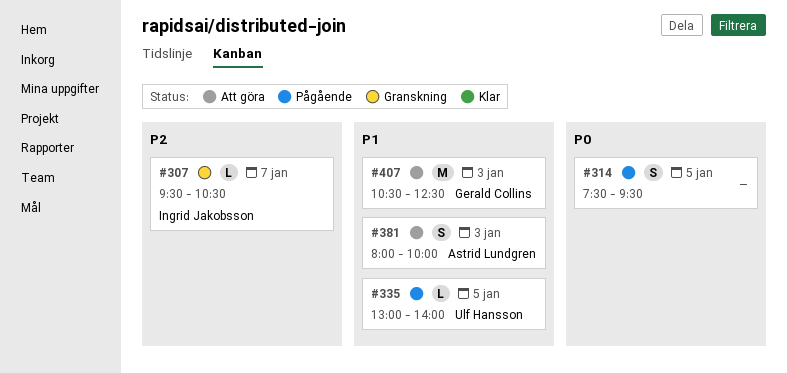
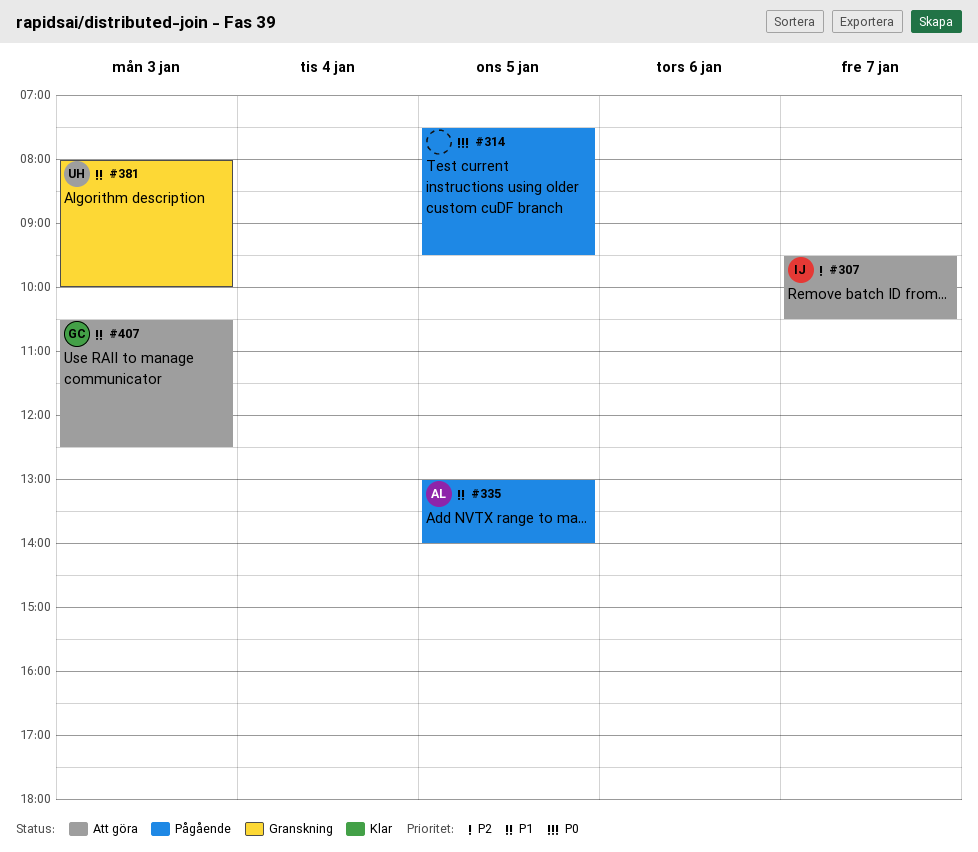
#307, status: Granskning -> Att göra
#335, owner: Ulf Hansson -> Astrid Lundgren
#381, status: Att göra -> Granskning
#381, owner: Astrid Lundgren -> Ulf Hansson

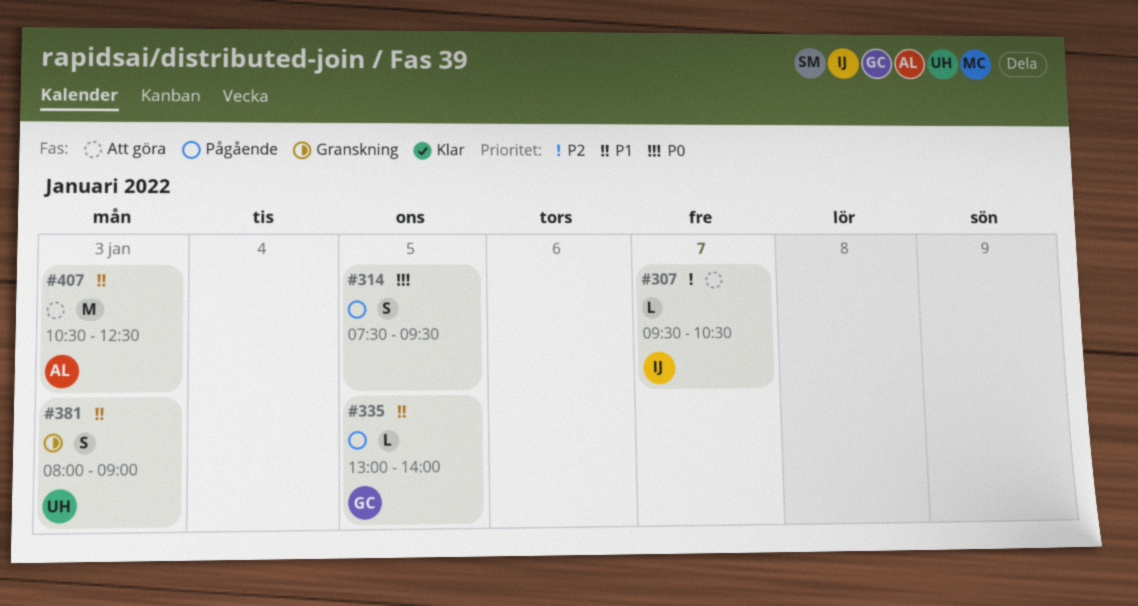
#335, owner: AL -> GC
#381, ends: 10:00 -> 09:00
#407, owner: GC -> AL

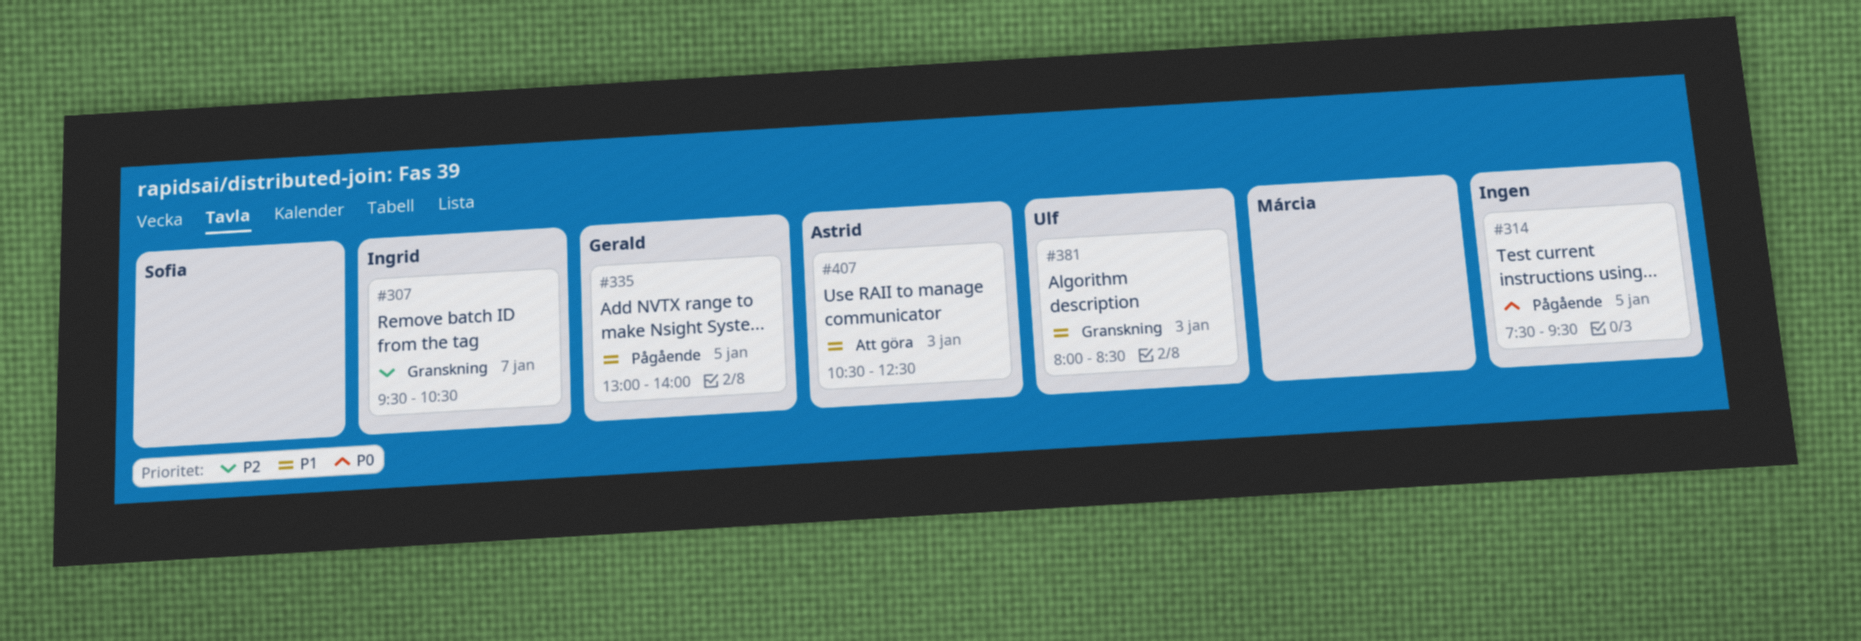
#307, status: Att göra -> Granskning
#381, ends: 09:00 -> 08:30

